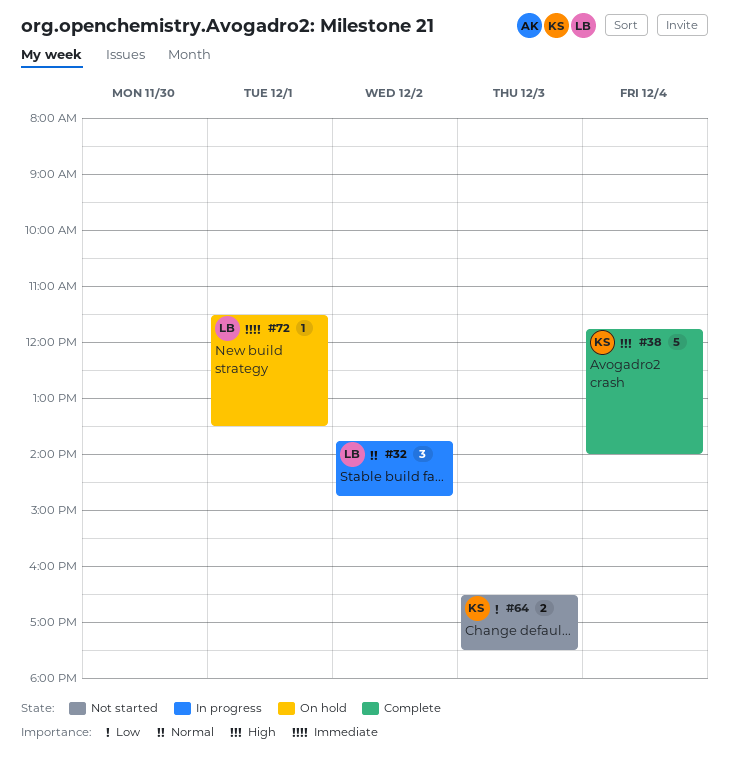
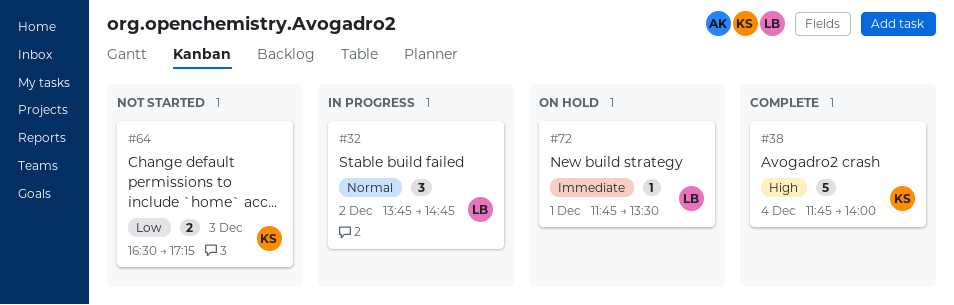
#64, ends: 17:30 -> 17:15
#72, begins: 11:30 -> 11:45

